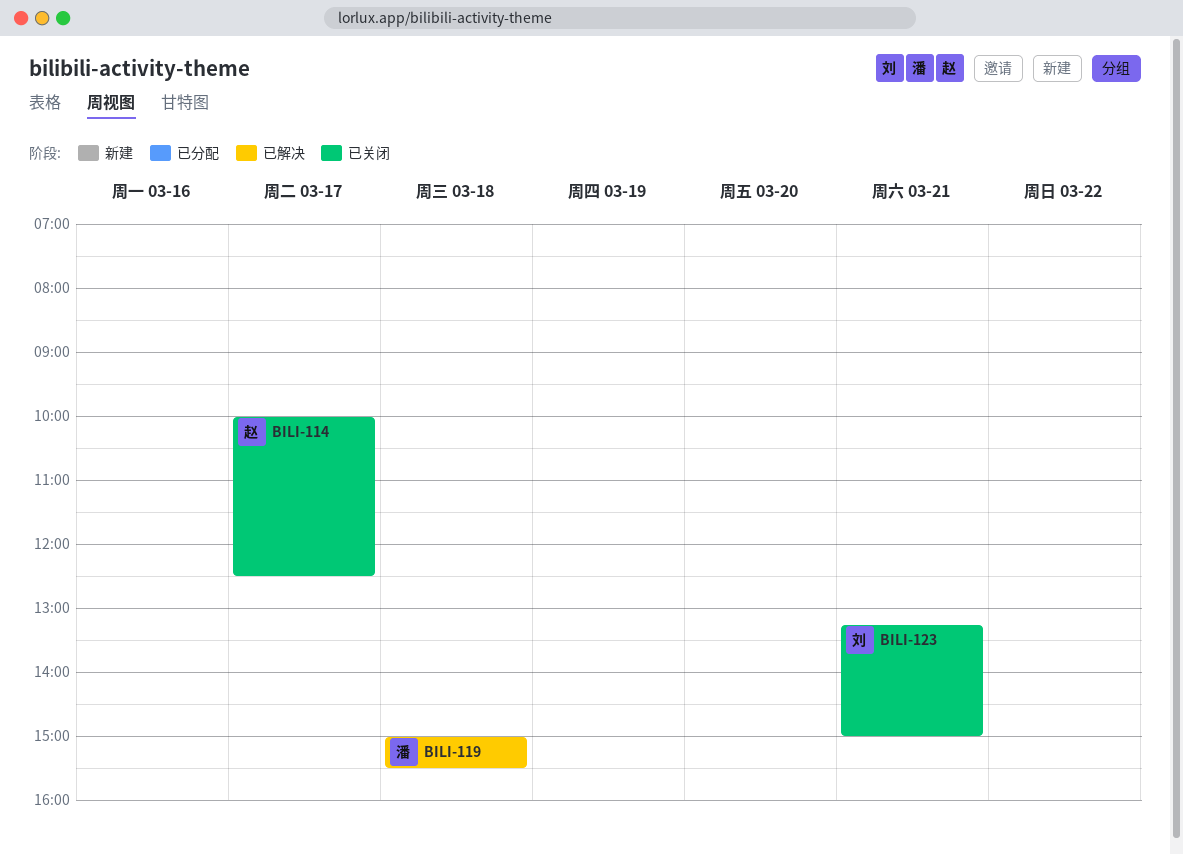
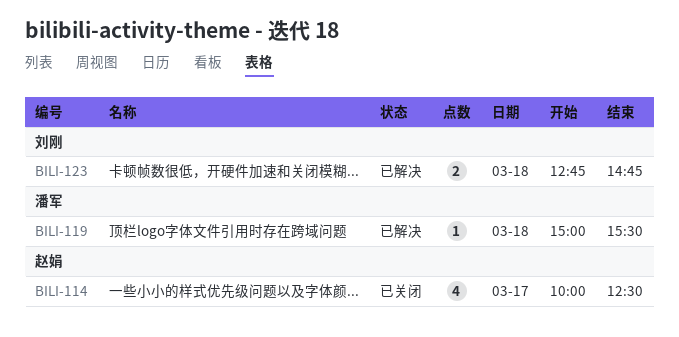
BILI-123, status: 已关闭 -> 已解决
BILI-123, day: Mar 21 -> Mar 18
BILI-123, begins: 13:15 -> 12:45
BILI-123, ends: 15:00 -> 14:45

